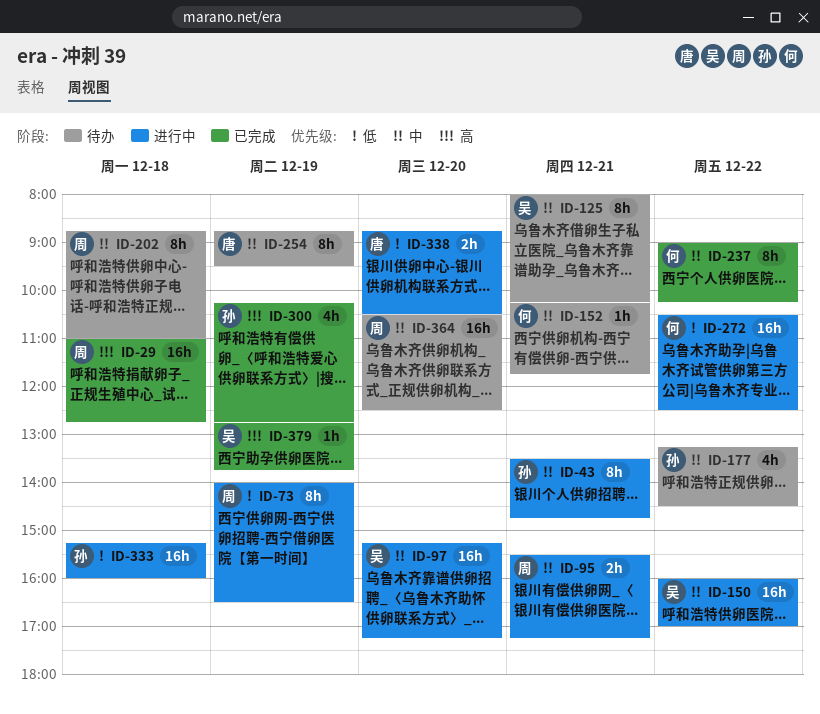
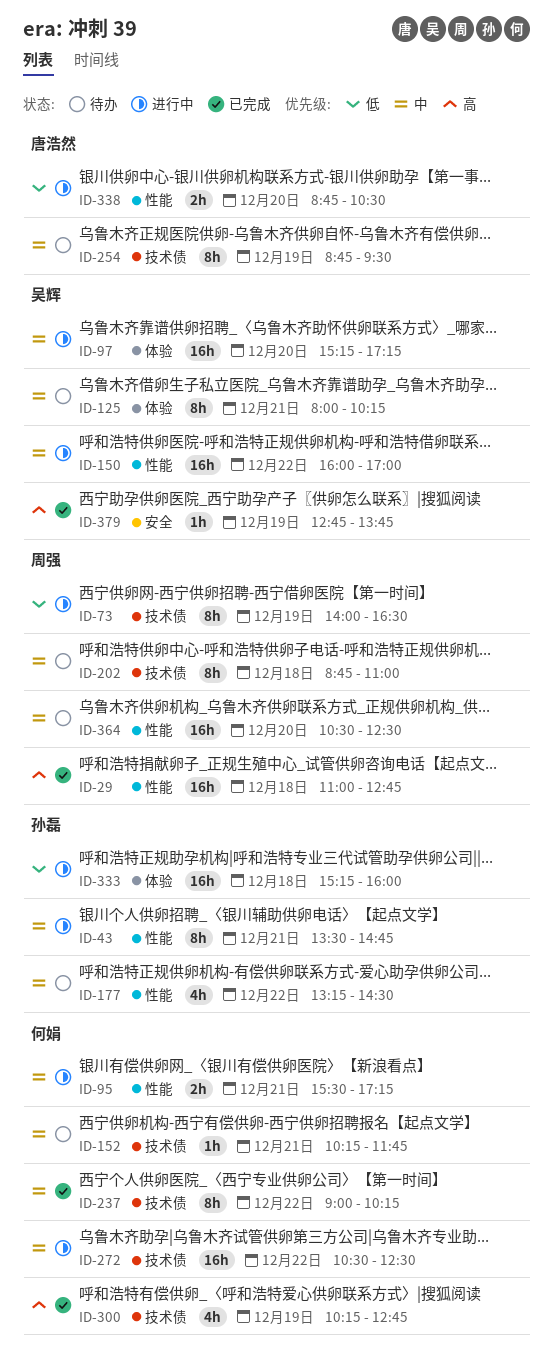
ID-95, owner: 周强 -> 何娟
ID-272, priority: 低 -> 中
ID-300, owner: 孙磊 -> 何娟

